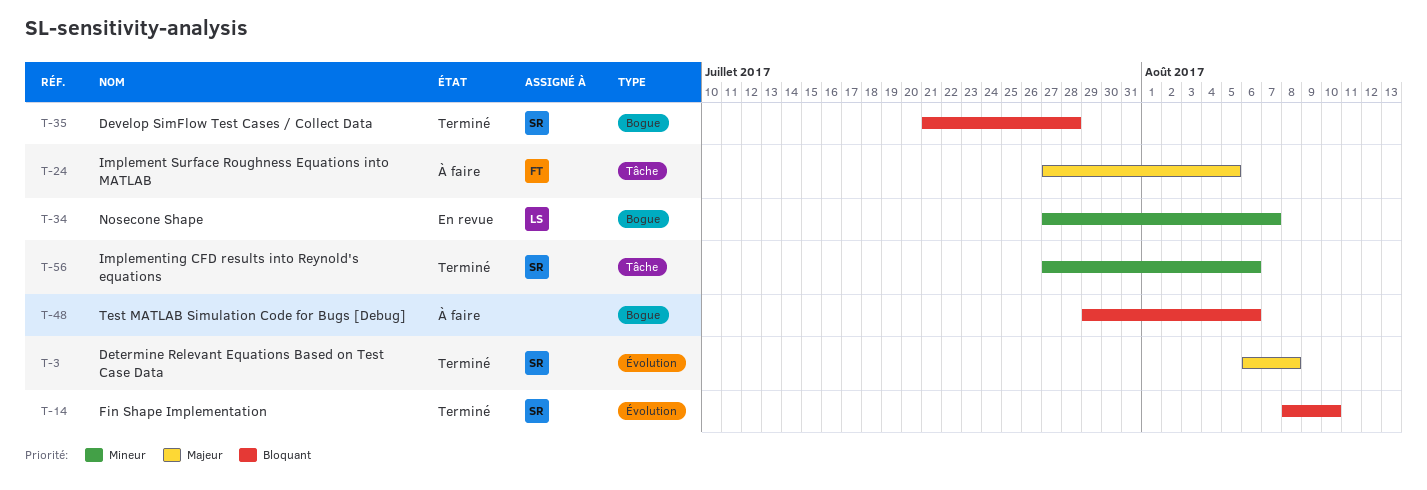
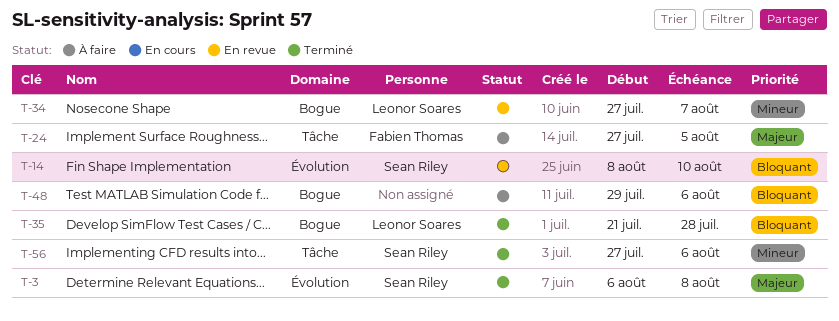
T-14, status: Terminé -> En revue
T-35, owner: Sean Riley -> Leonor Soares

